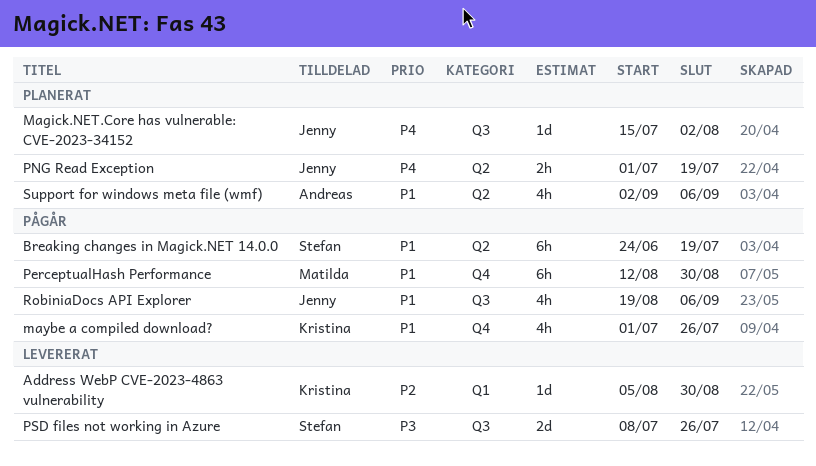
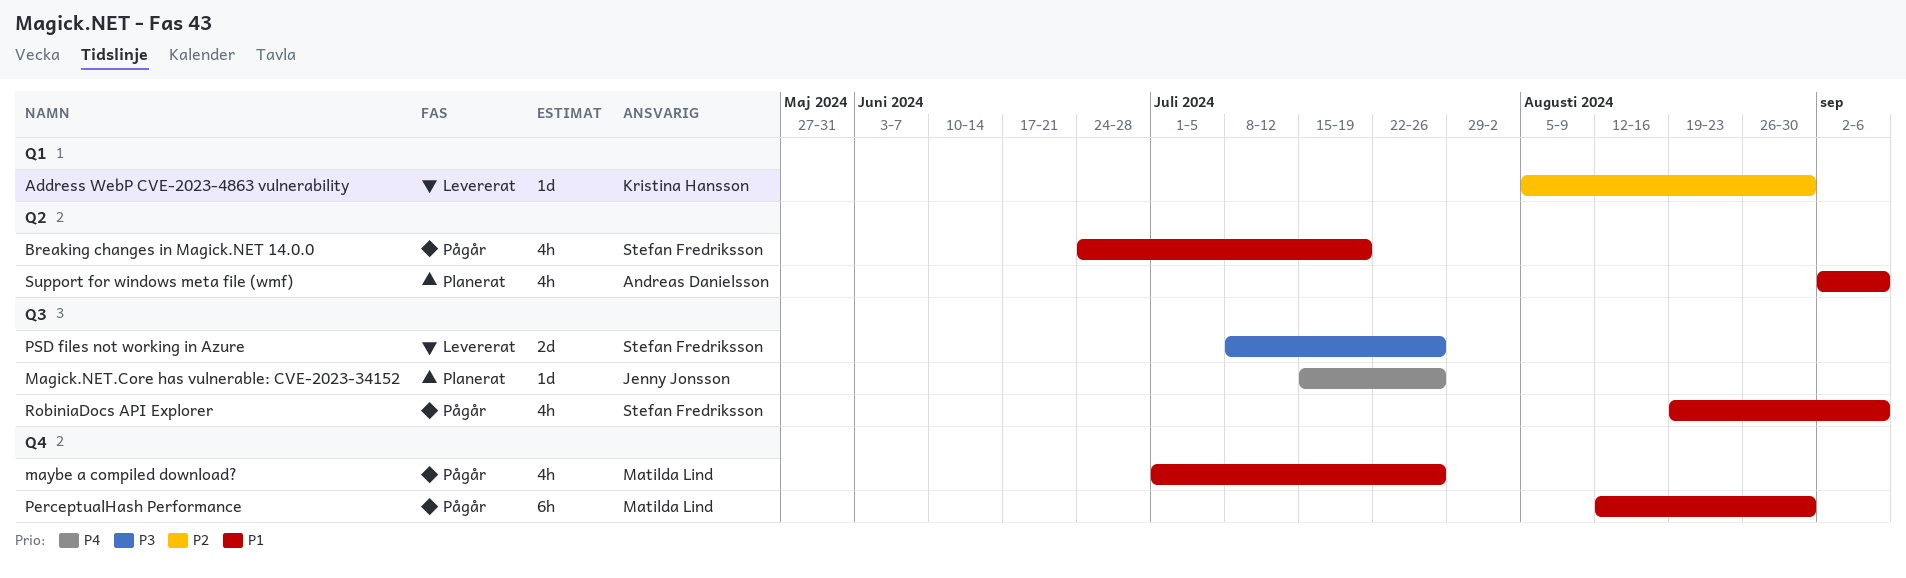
Breaking changes in Magick.NET 14.0.0, estimate: 6h -> 4h
Magick.NET.Core has vulnerable: CVE-2023-34152, due: Aug 2 -> Jul 26
maybe a compiled download?, owner: Kristina Hansson -> Matilda Lind
PNG Read Exception: present -> none
RobiniaDocs API Explorer, owner: Jenny Jonsson -> Stefan Fredriksson

